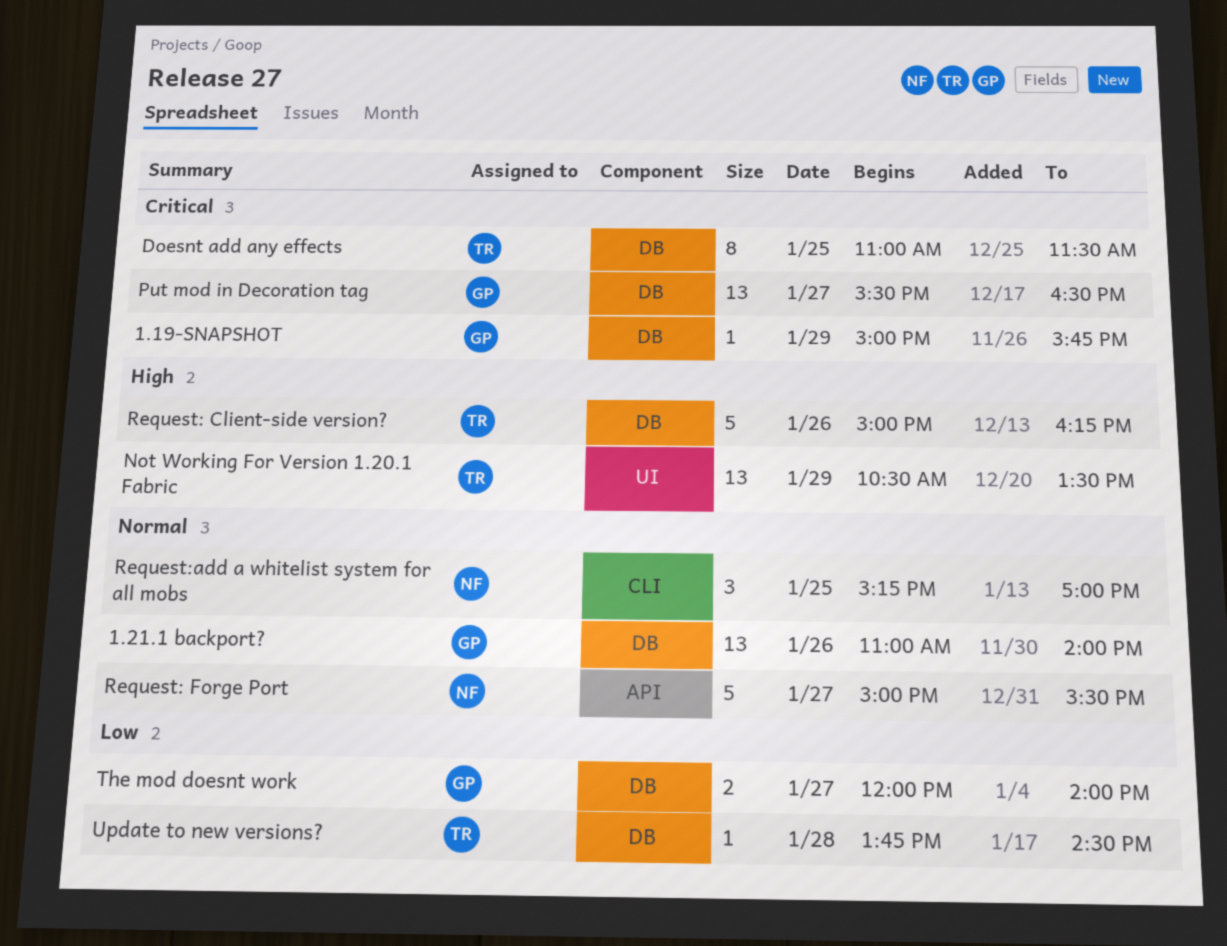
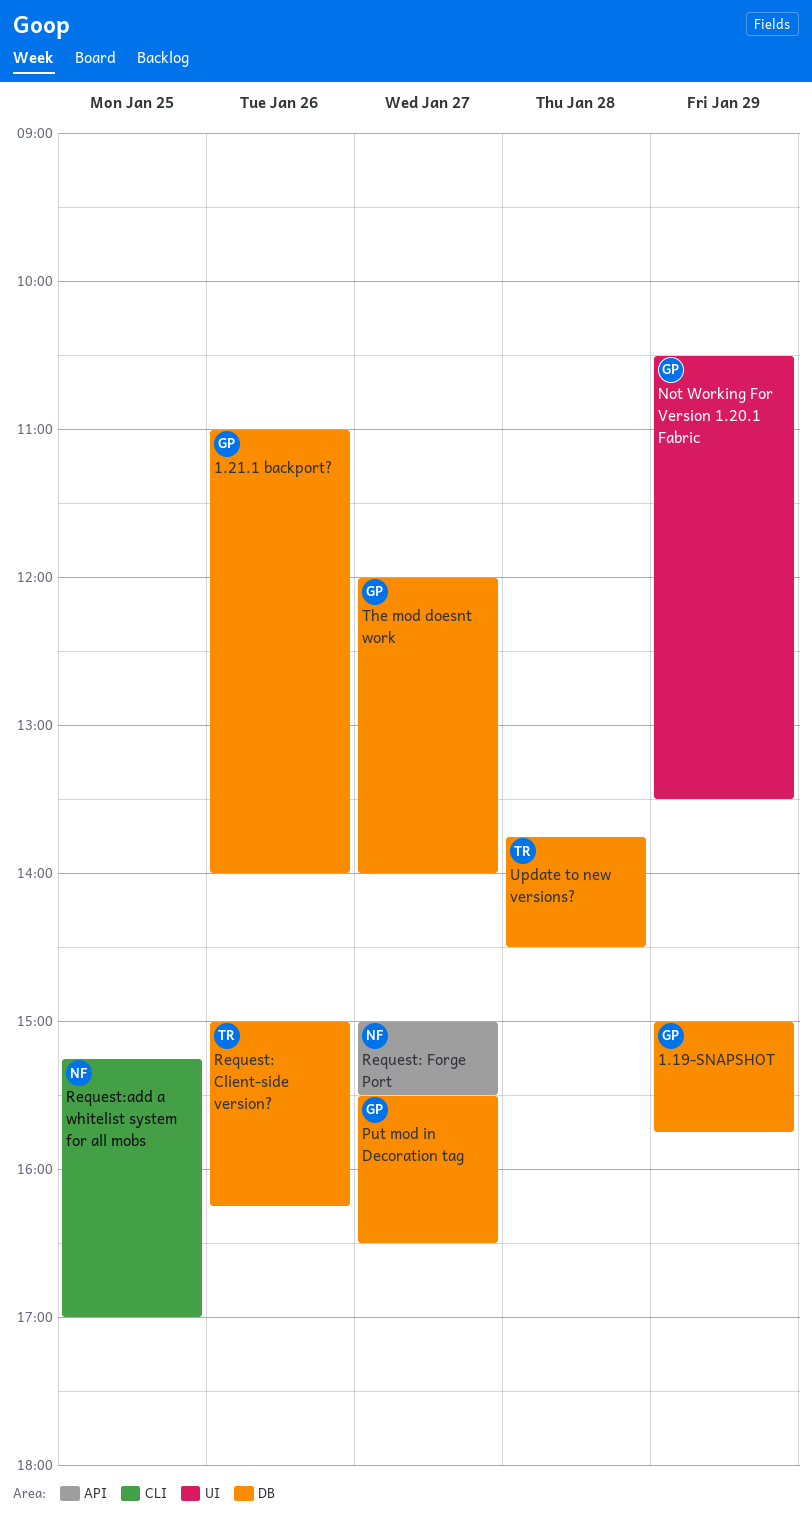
Doesnt add any effects: present -> none
Not Working For Version 1.20.1 Fabric, owner: TR -> GP

